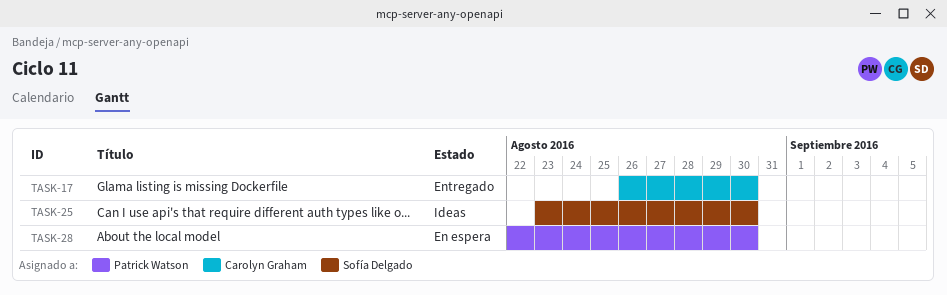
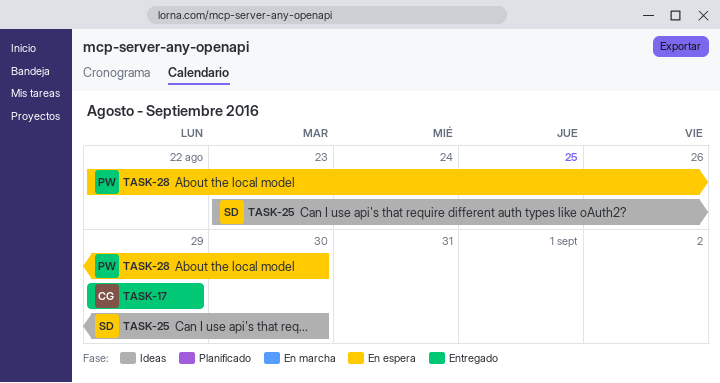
TASK-17, start: Aug 26 -> Aug 29
TASK-17, due: Aug 30 -> Aug 29

